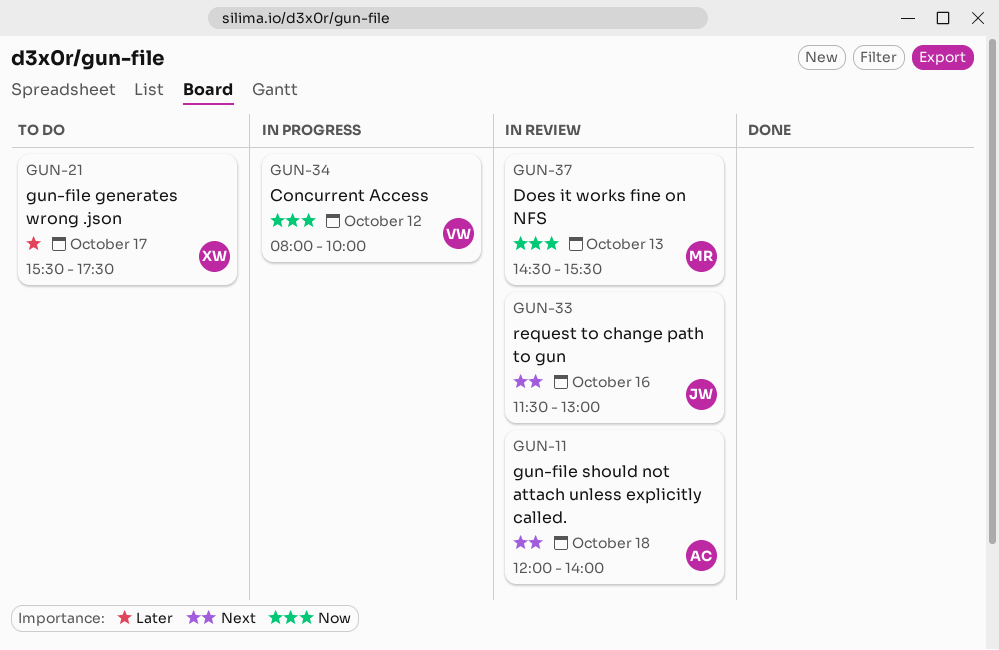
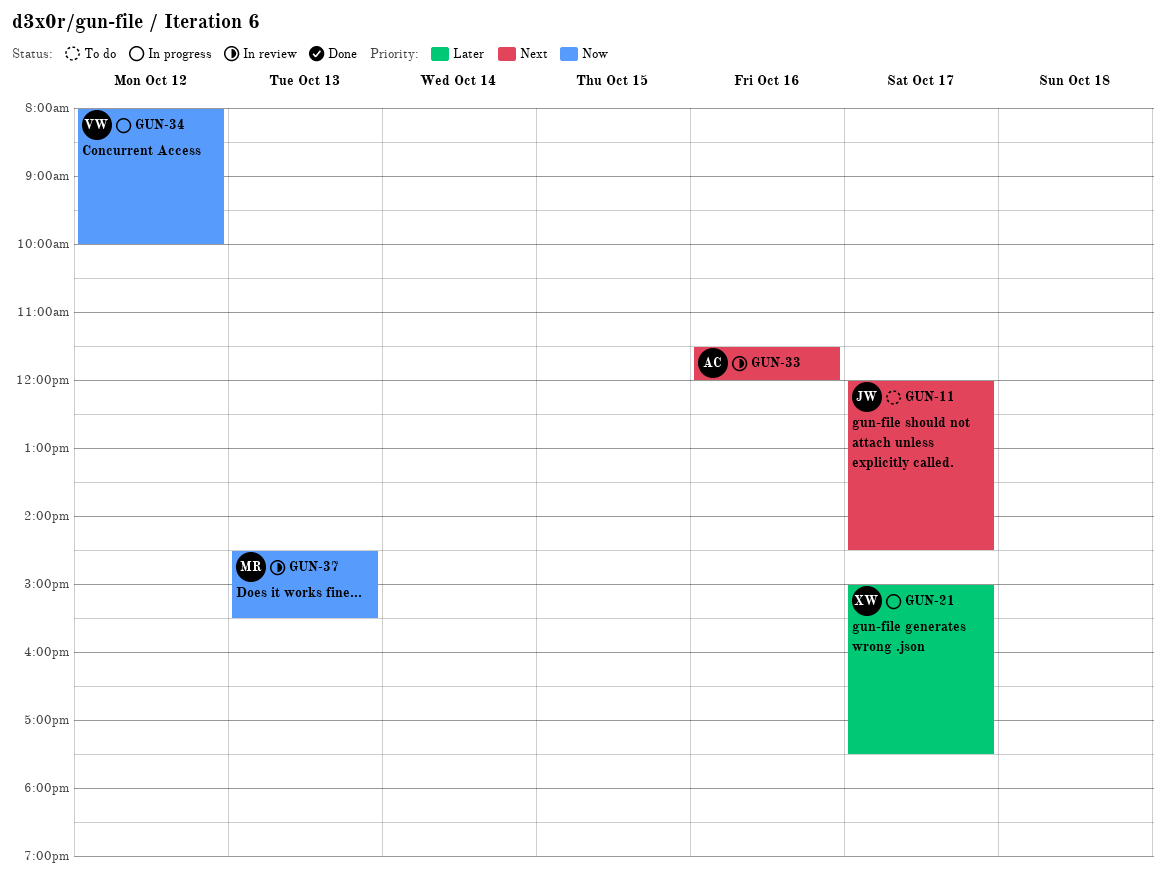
GUN-11, status: In review -> To do
GUN-11, owner: AC -> JW
GUN-11, day: Oct 18 -> Oct 17
GUN-11, ends: 14:00 -> 14:30
GUN-21, status: To do -> In progress
GUN-21, begins: 15:30 -> 15:00
GUN-33, owner: JW -> AC
GUN-33, ends: 13:00 -> 12:00

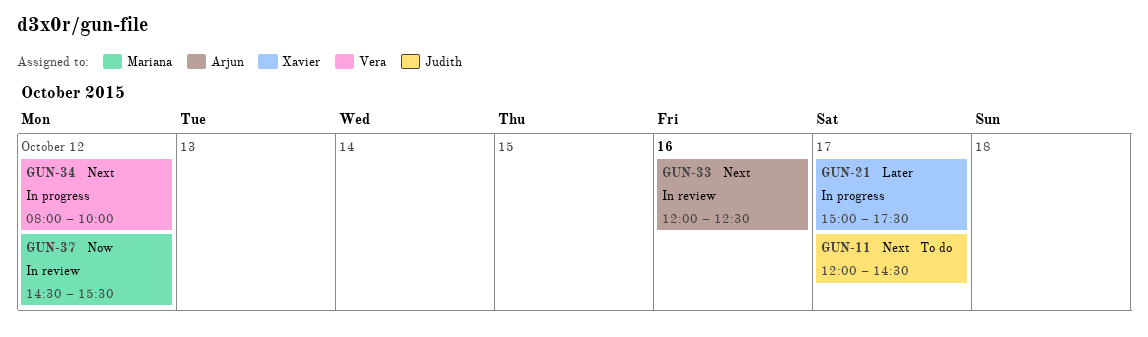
GUN-33, begins: 11:30 -> 12:00
GUN-33, ends: 12:00 -> 12:30
GUN-34, priority: Now -> Next
GUN-37, day: Oct 13 -> Oct 12

